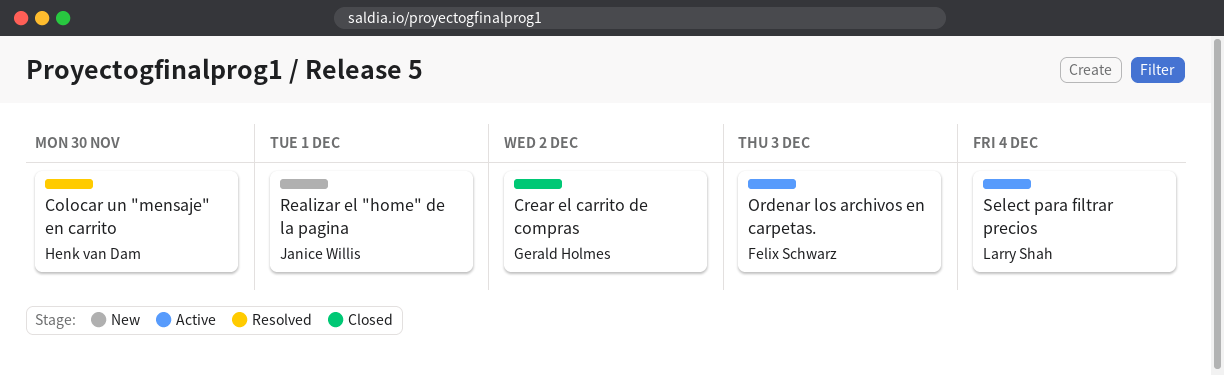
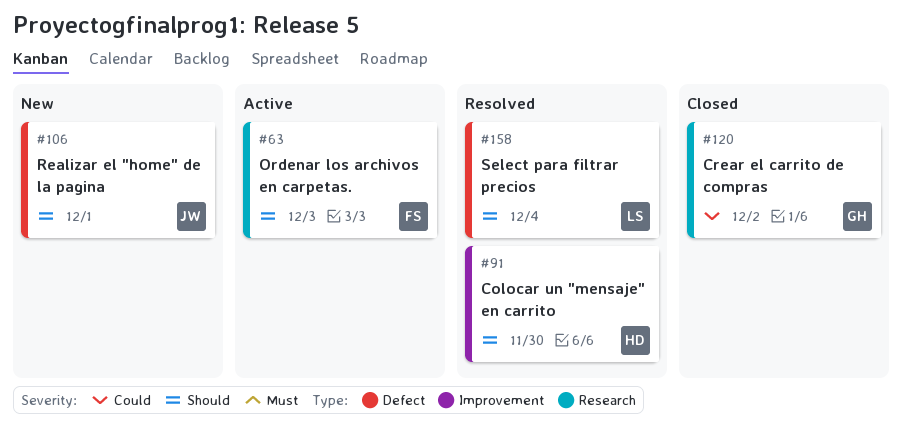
Select para filtrar precios, status: Active -> Resolved

